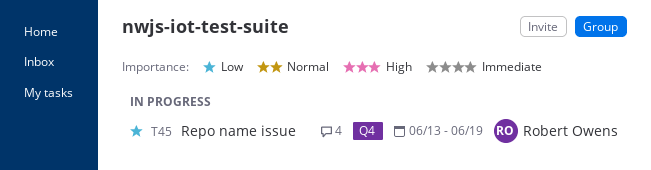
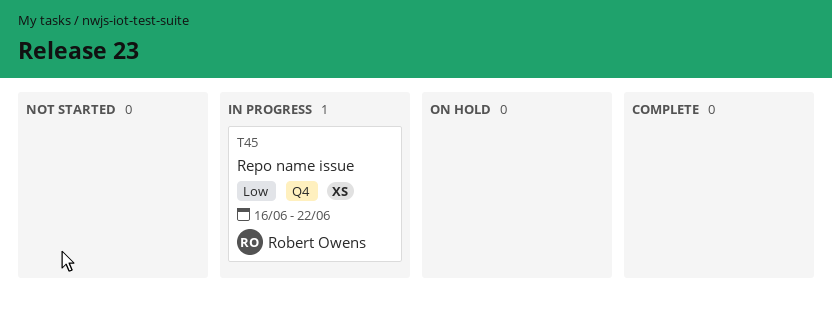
T45, start: Jun 13 -> Jun 16
T45, due: Jun 19 -> Jun 22

